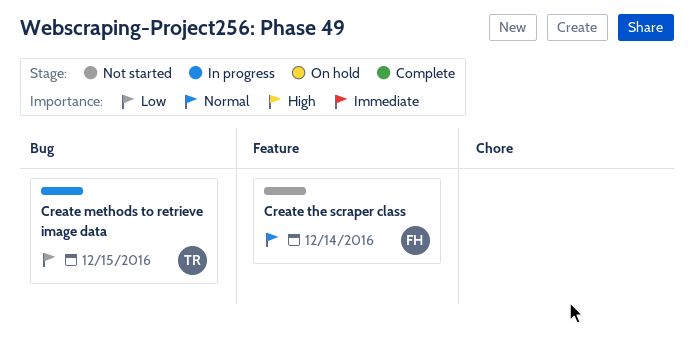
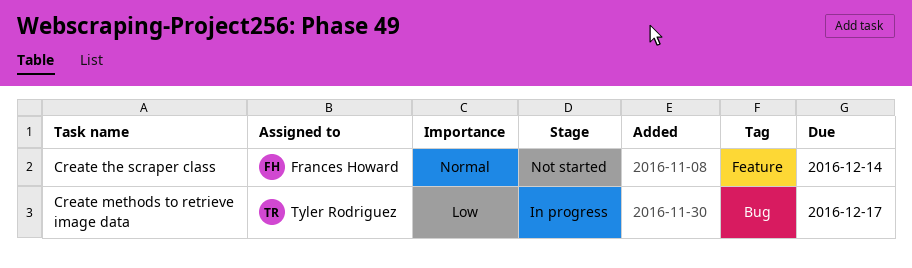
Create methods to retrieve image data, due: Dec 15 -> Dec 17

